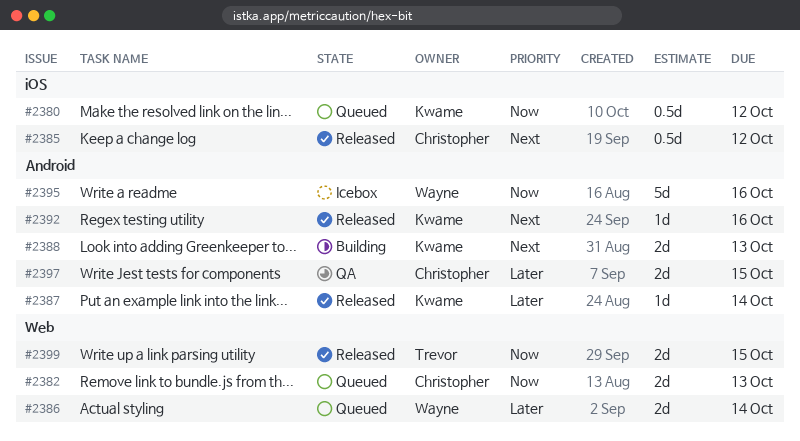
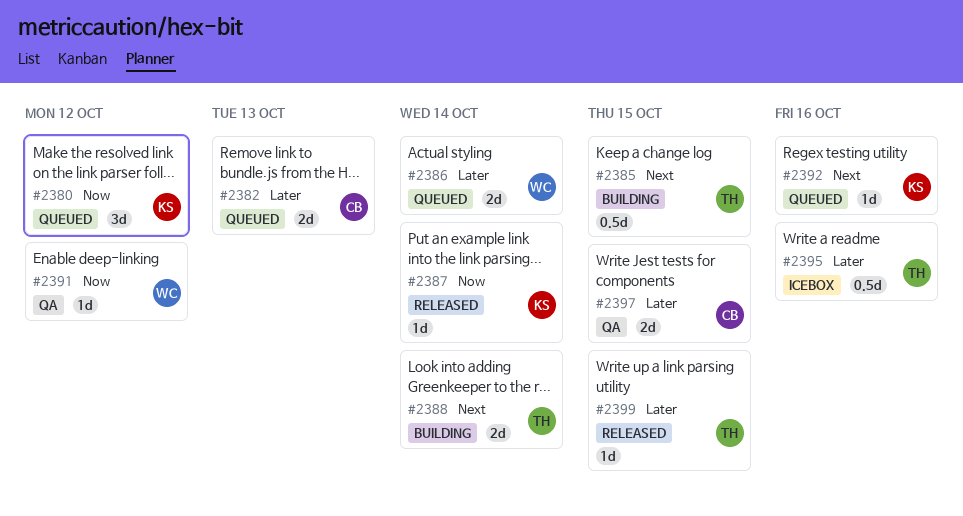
#2380, estimate: 0.5d -> 3d
#2382, priority: Now -> Later
#2385, status: Released -> Building
#2385, owner: Christopher -> Trevor
#2385, due: Oct 12 -> Oct 15
#2387, priority: Later -> Now
#2388, owner: Kwame -> Trevor
#2388, due: Oct 13 -> Oct 14
#2391: none -> present
#2392, status: Released -> Queued
#2395, owner: Wayne -> Trevor
#2395, priority: Now -> Later
#2395, estimate: 5d -> 0.5d
#2399, priority: Now -> Later
#2399, estimate: 2d -> 1d

